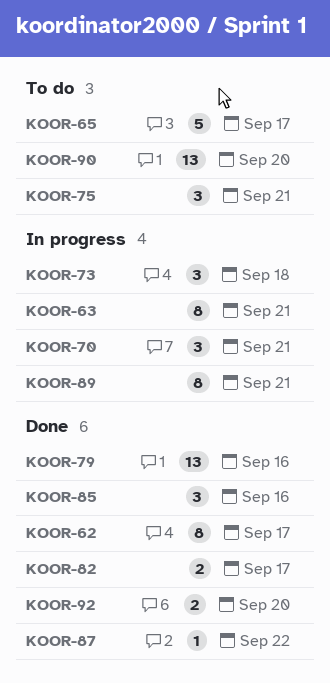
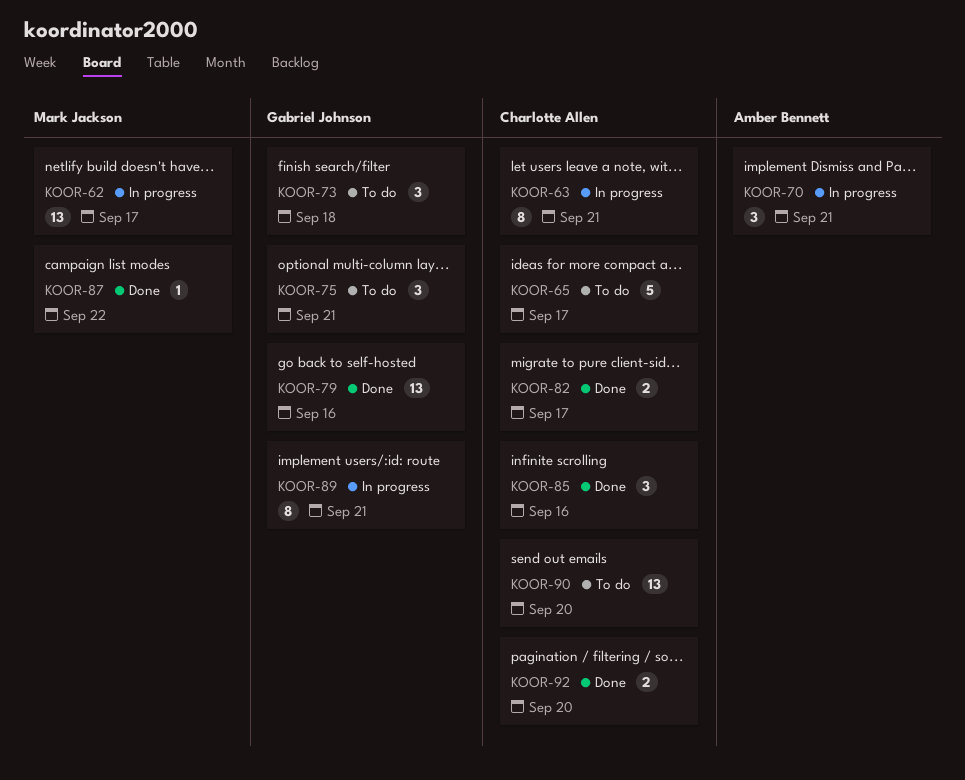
KOOR-62, status: Done -> In progress
KOOR-62, estimate: 8 -> 13
KOOR-73, status: In progress -> To do

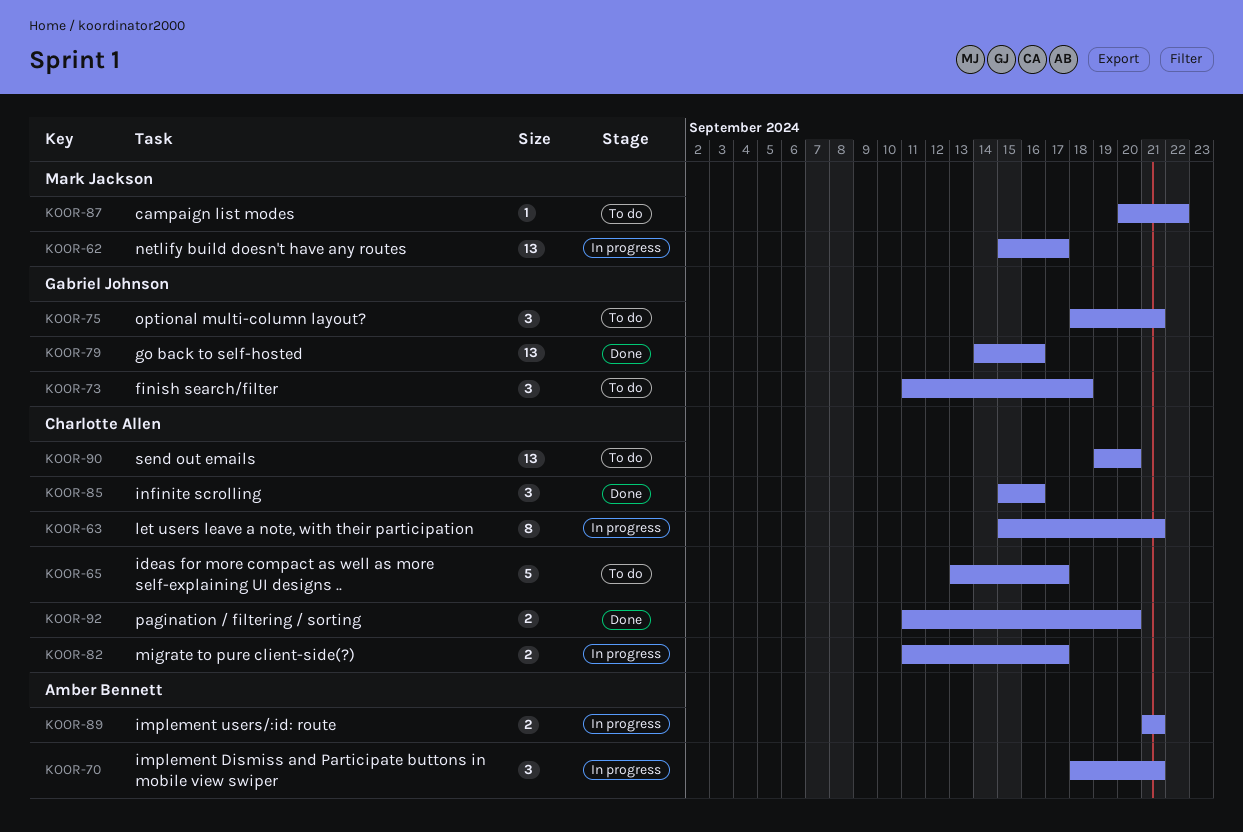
KOOR-82, status: Done -> In progress
KOOR-87, status: Done -> To do
KOOR-89, owner: Gabriel Johnson -> Amber Bennett
KOOR-89, estimate: 8 -> 2

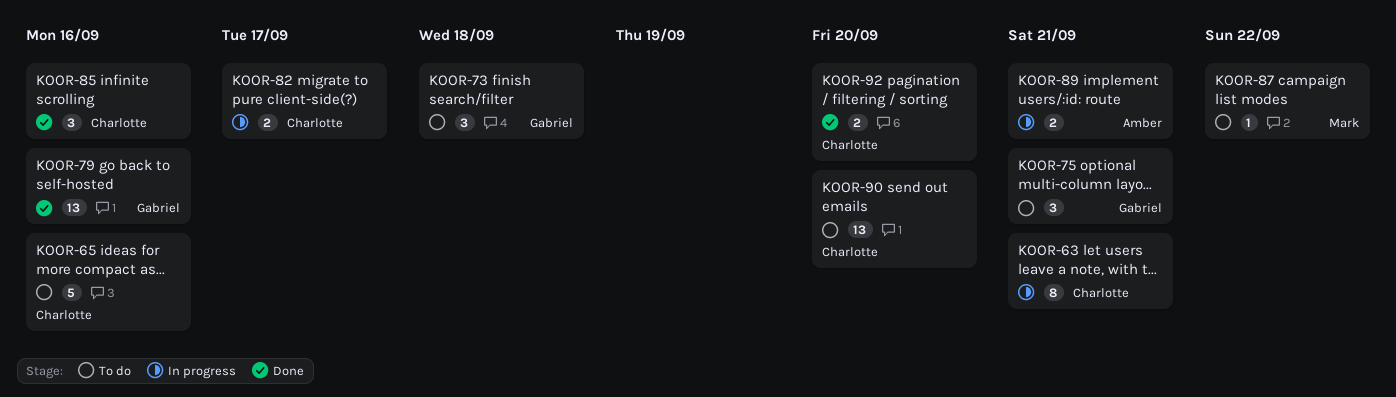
KOOR-62: present -> none
KOOR-65, due: Sep 17 -> Sep 16
KOOR-70: present -> none

